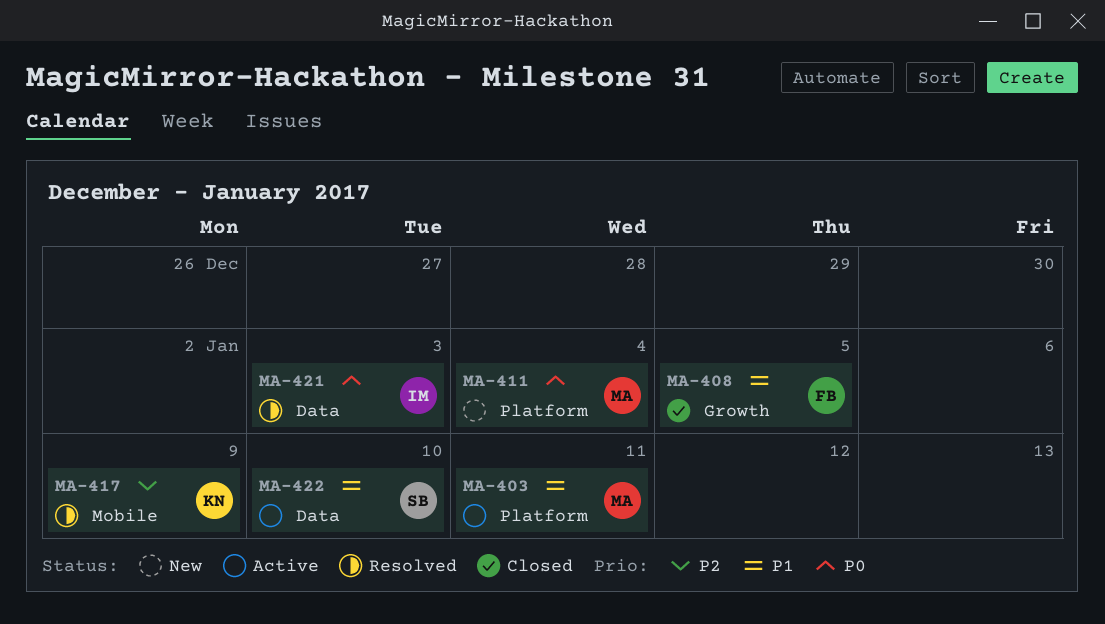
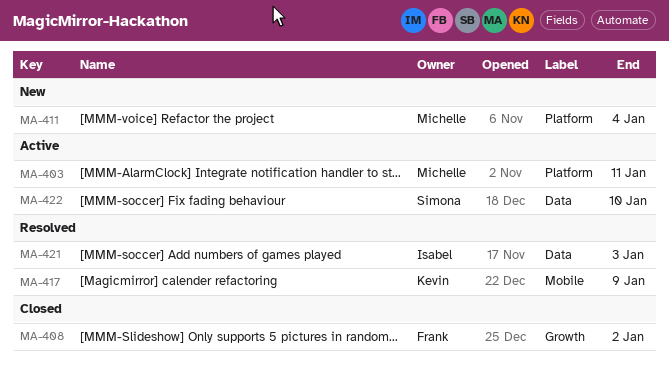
MA-408, due: Jan 5 -> Jan 2

